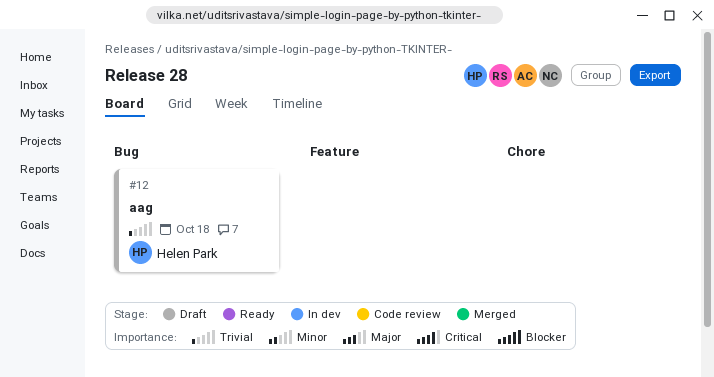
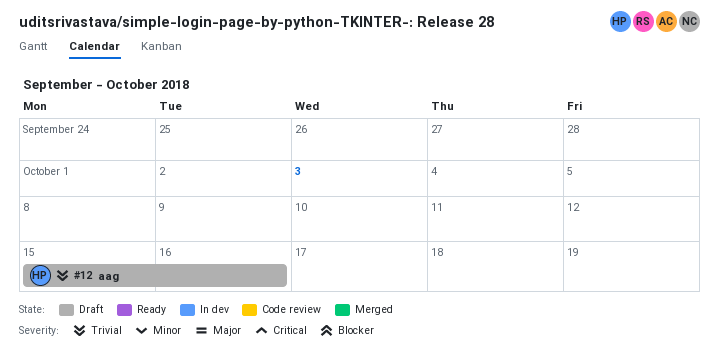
#12, due: Oct 18 -> Oct 16

